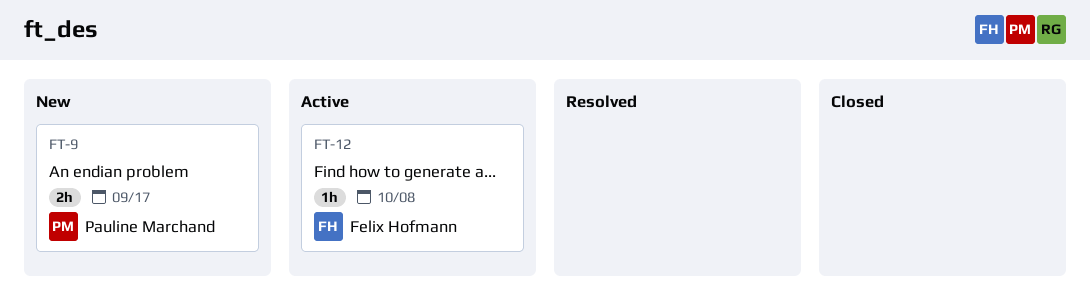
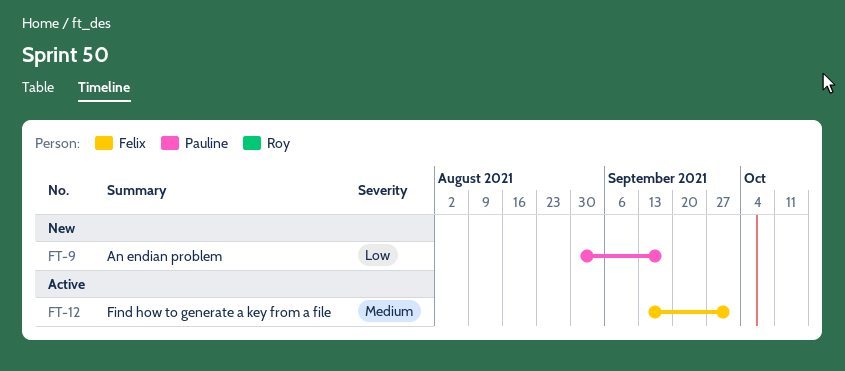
FT-12, due: Oct 8 -> Oct 1

